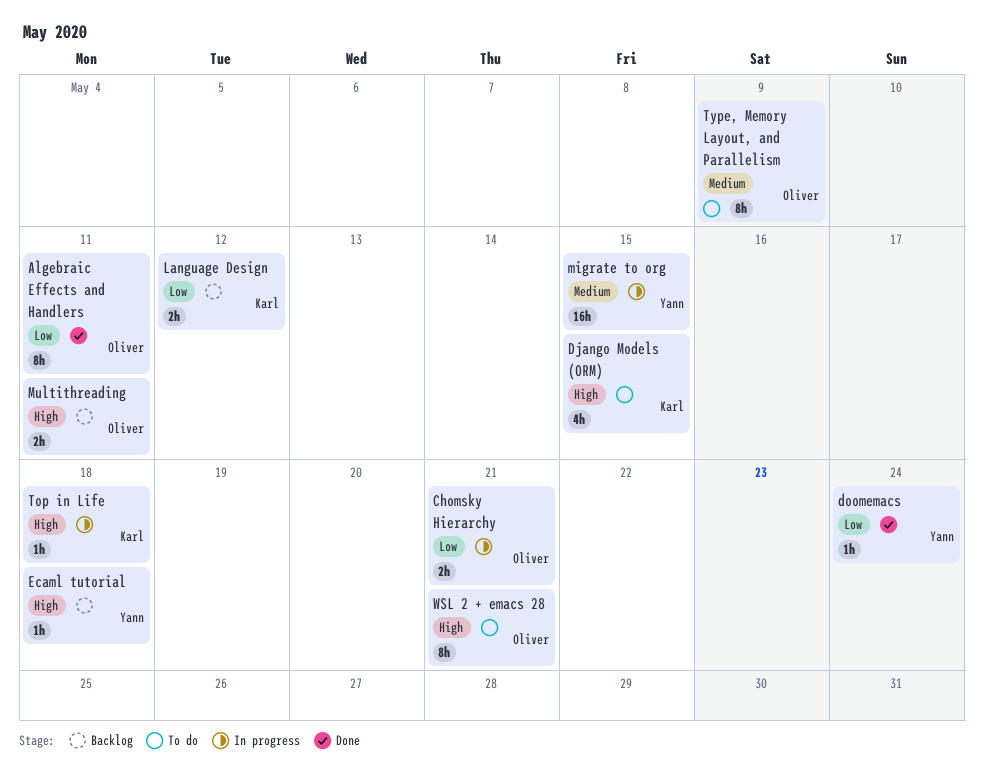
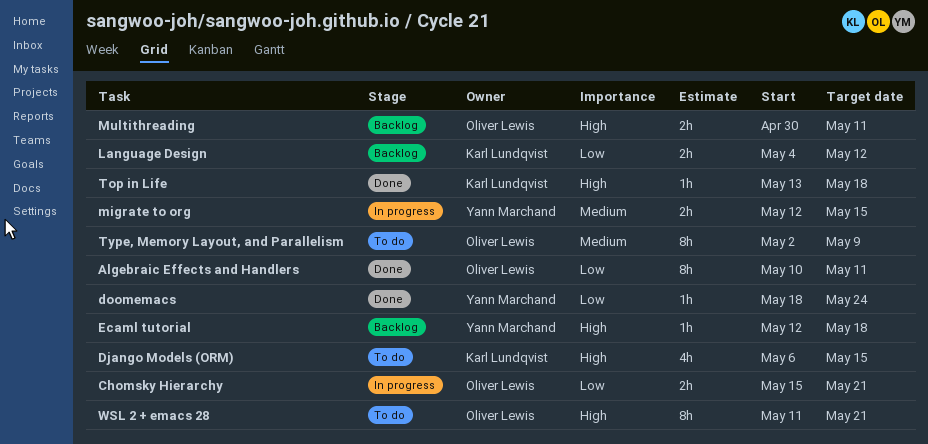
migrate to org, estimate: 16h -> 2h
Top in Life, status: In progress -> Done

